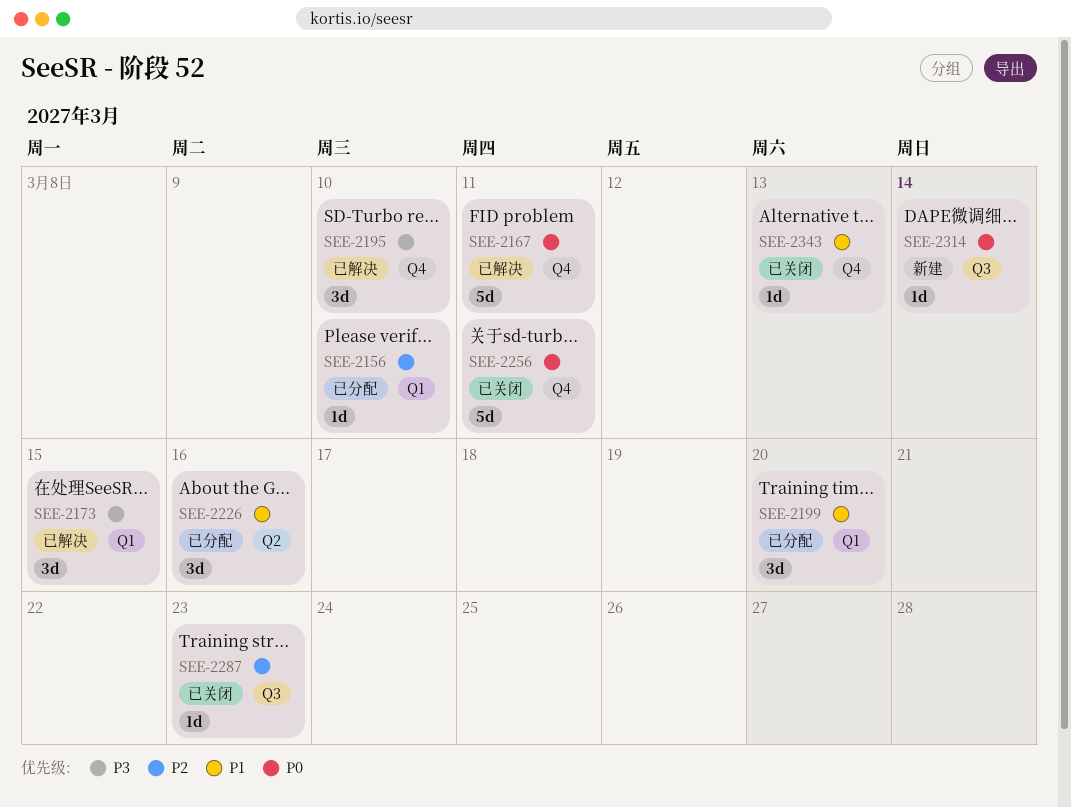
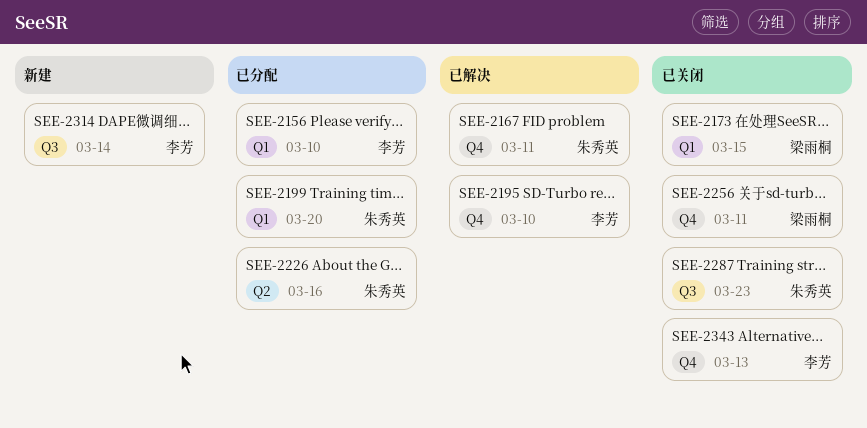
SEE-2173, status: 已解决 -> 已关闭

